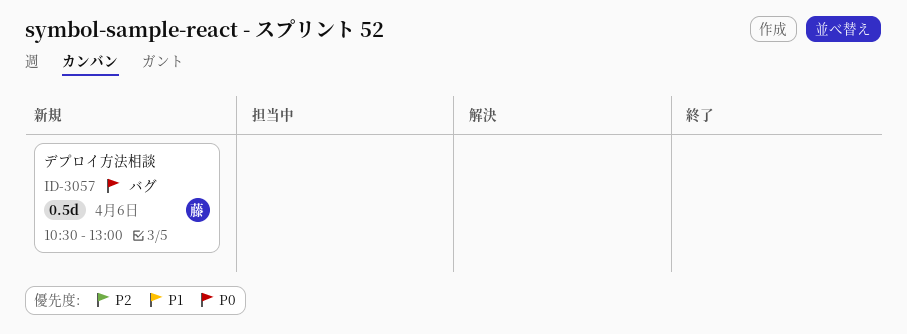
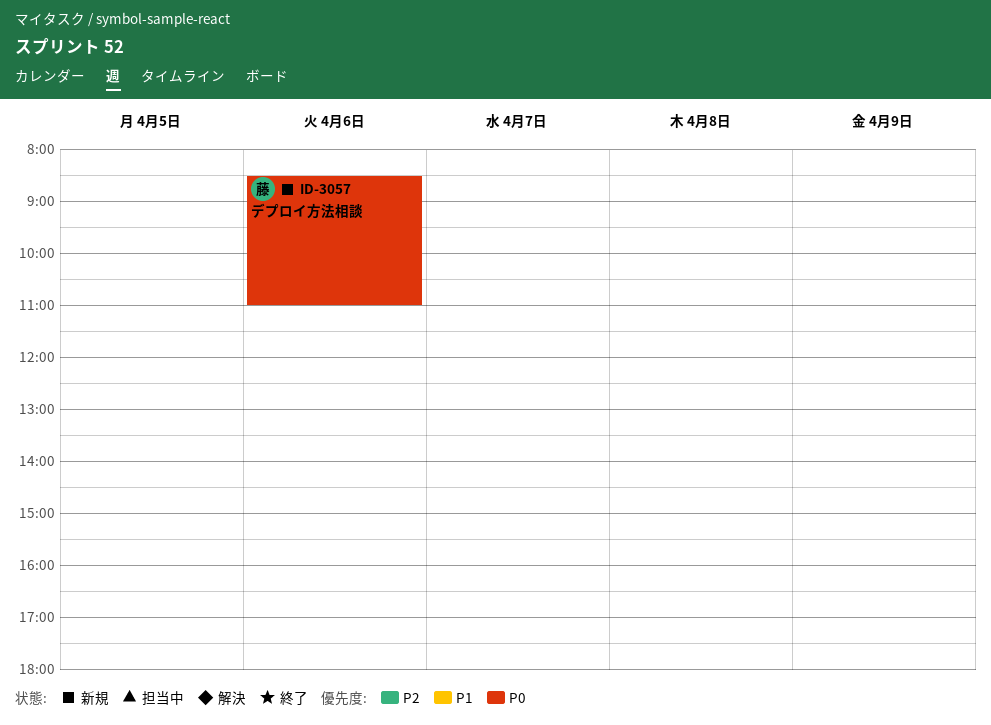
ID-3057, begins: 10:30 -> 08:30
ID-3057, ends: 13:00 -> 11:00

